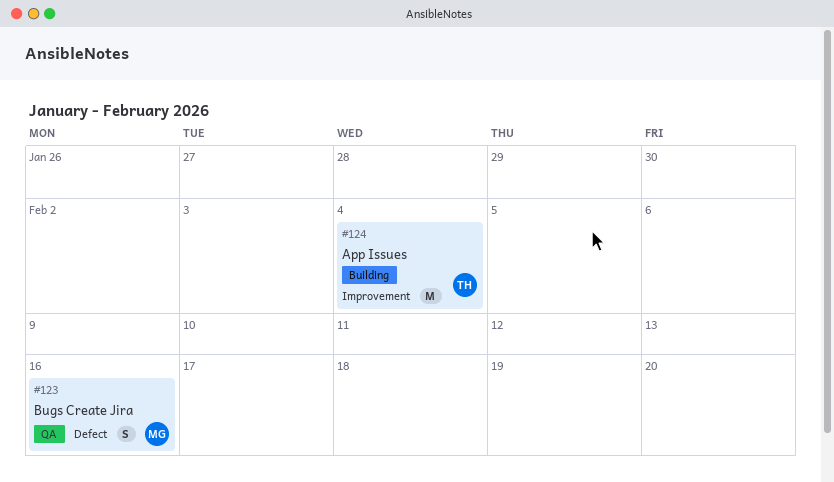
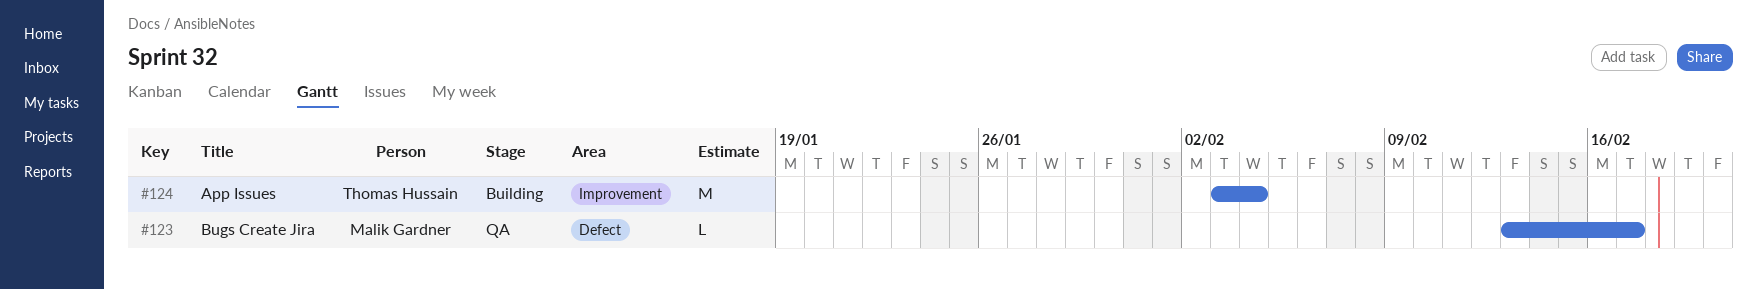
#123, estimate: S -> L
#123, due: Feb 16 -> Feb 17

